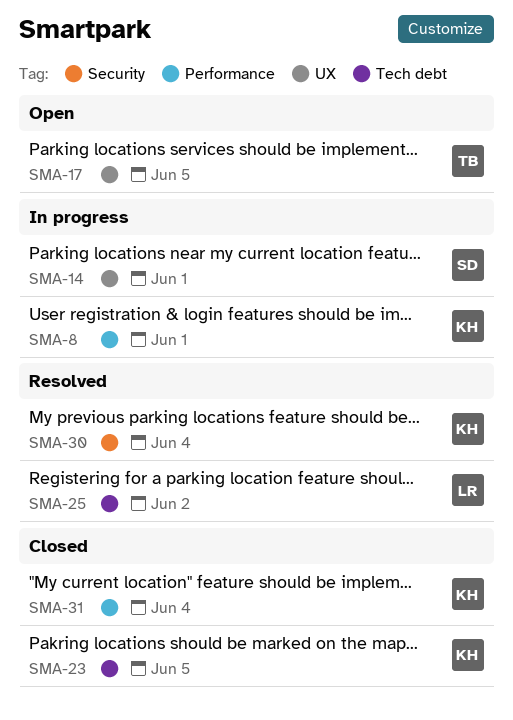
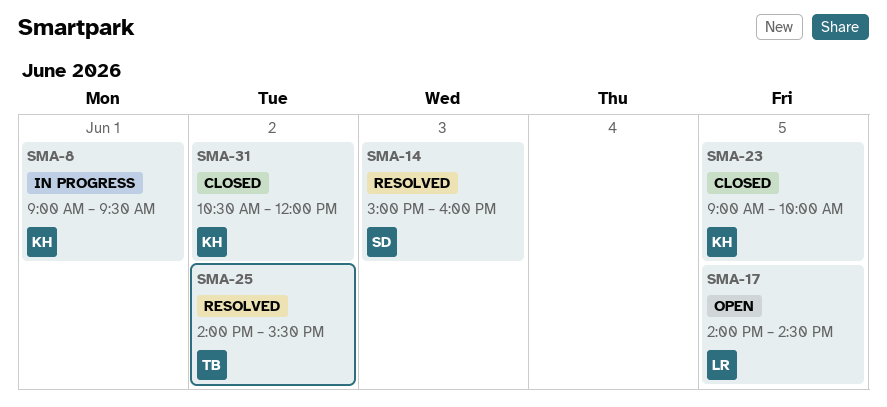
SMA-14, status: In progress -> Resolved
SMA-14, day: Jun 1 -> Jun 3
SMA-17, owner: TB -> LR
SMA-25, owner: LR -> TB
SMA-30: present -> none
SMA-31, day: Jun 4 -> Jun 2

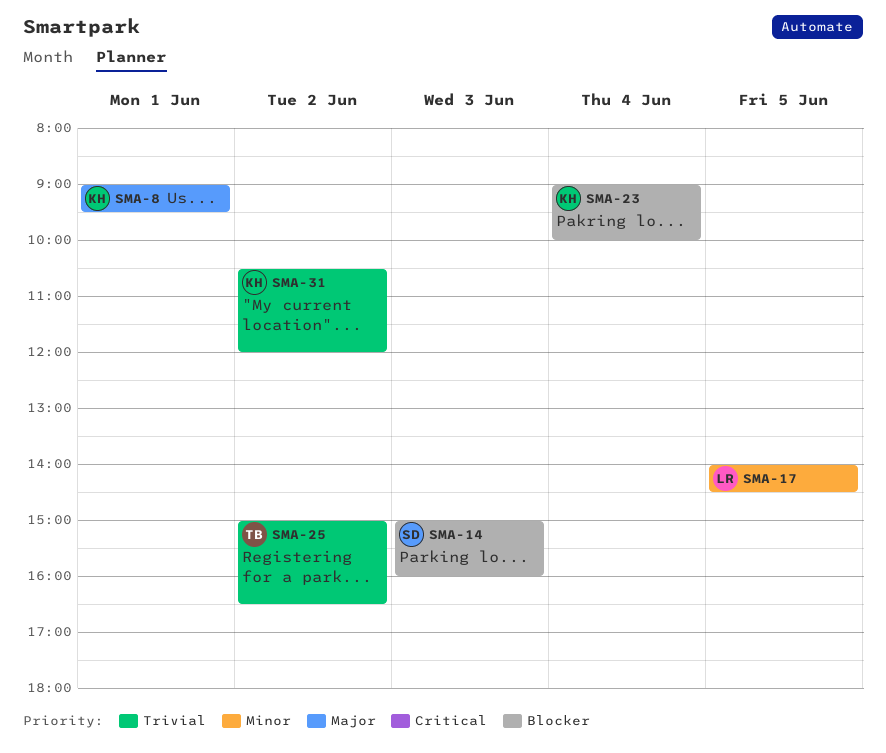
SMA-23, day: Jun 5 -> Jun 4
SMA-25, begins: 14:00 -> 15:00
SMA-25, ends: 15:30 -> 16:30

